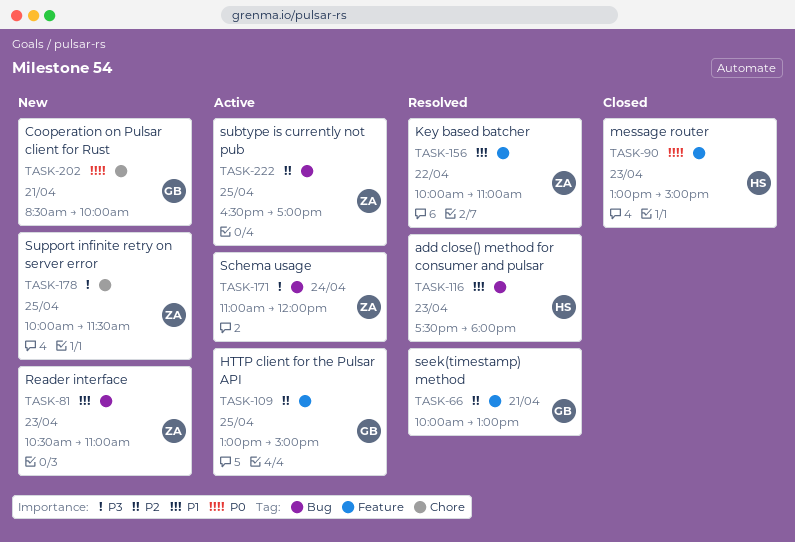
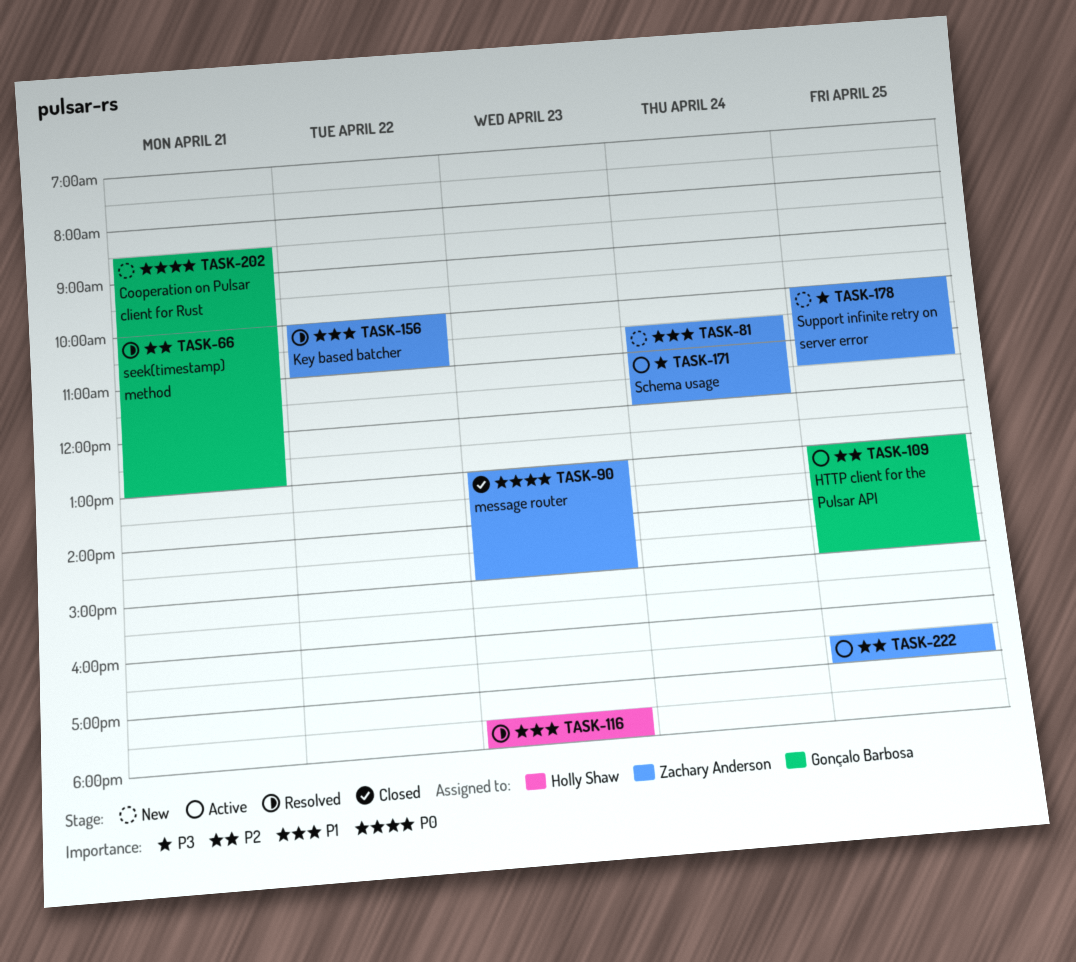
TASK-81, day: Apr 23 -> Apr 24
TASK-90, owner: Holly Shaw -> Zachary Anderson

